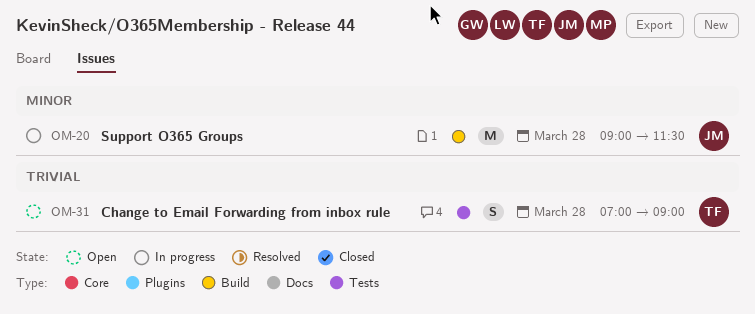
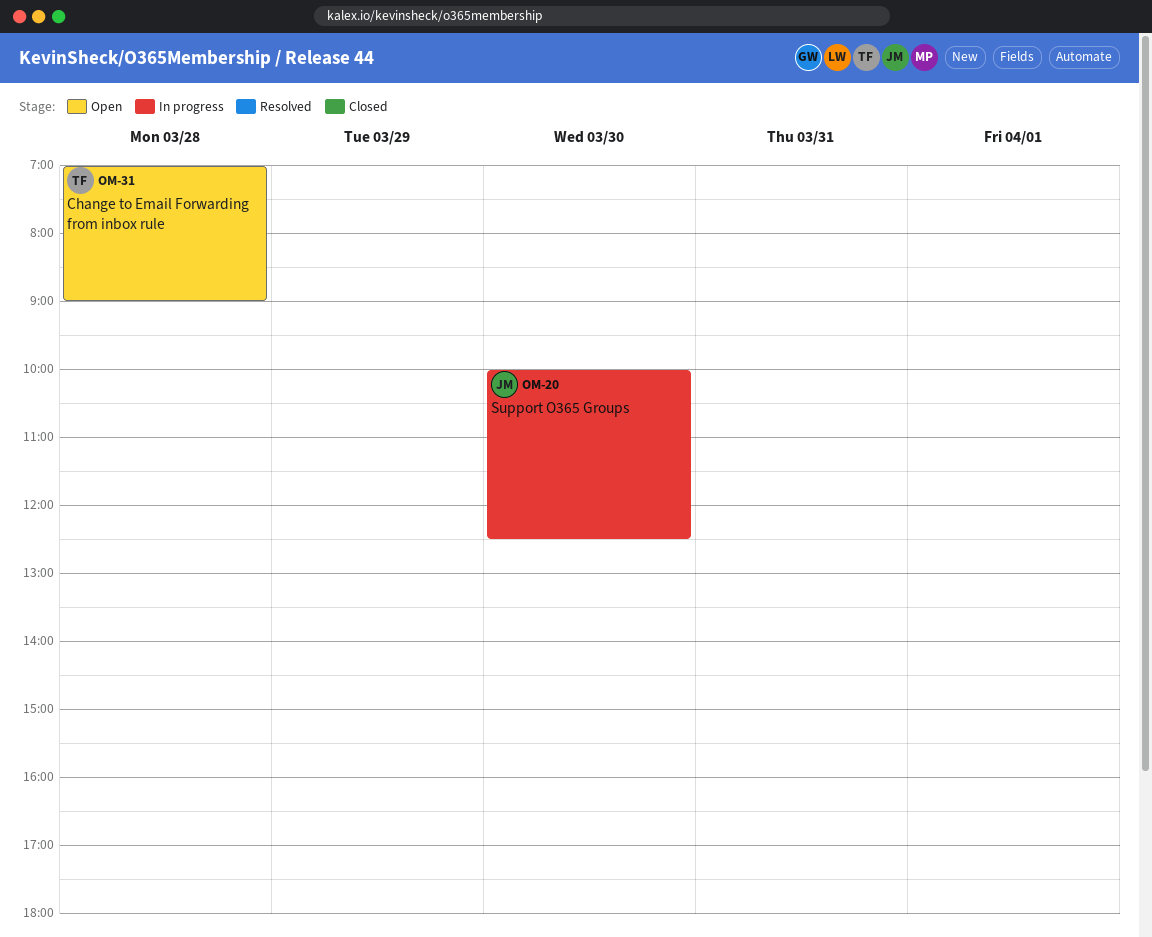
OM-20, day: Mar 28 -> Mar 30
OM-20, begins: 09:00 -> 10:00
OM-20, ends: 11:30 -> 12:30

